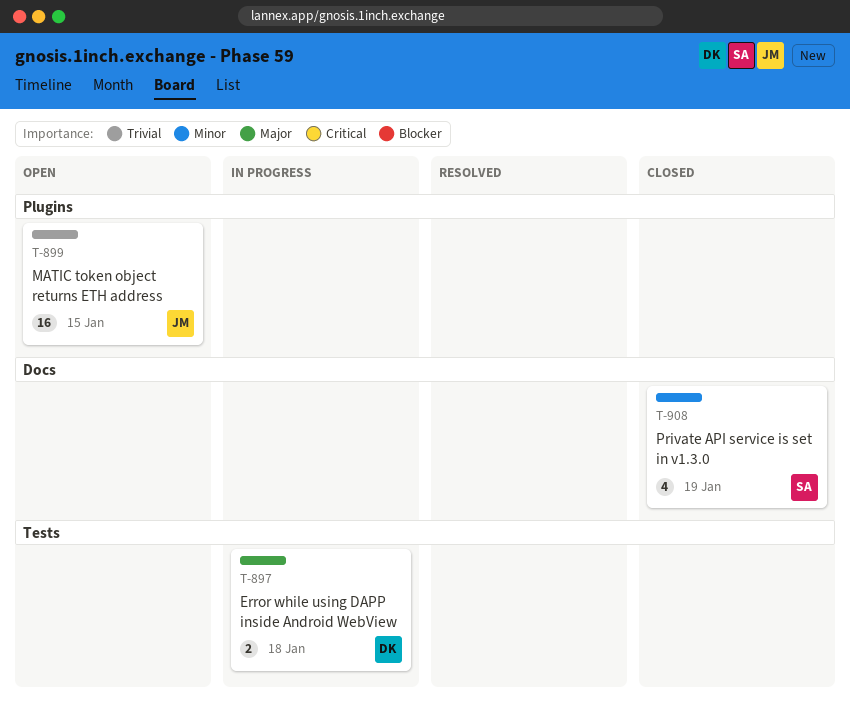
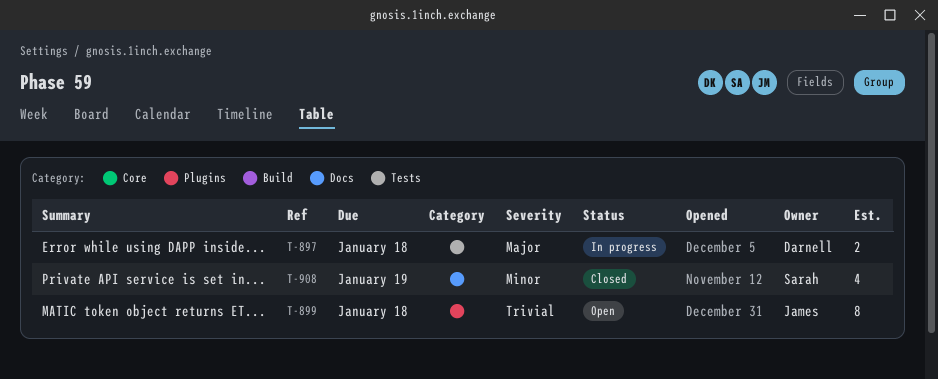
T-899, estimate: 16 -> 8
T-899, due: Jan 15 -> Jan 18

